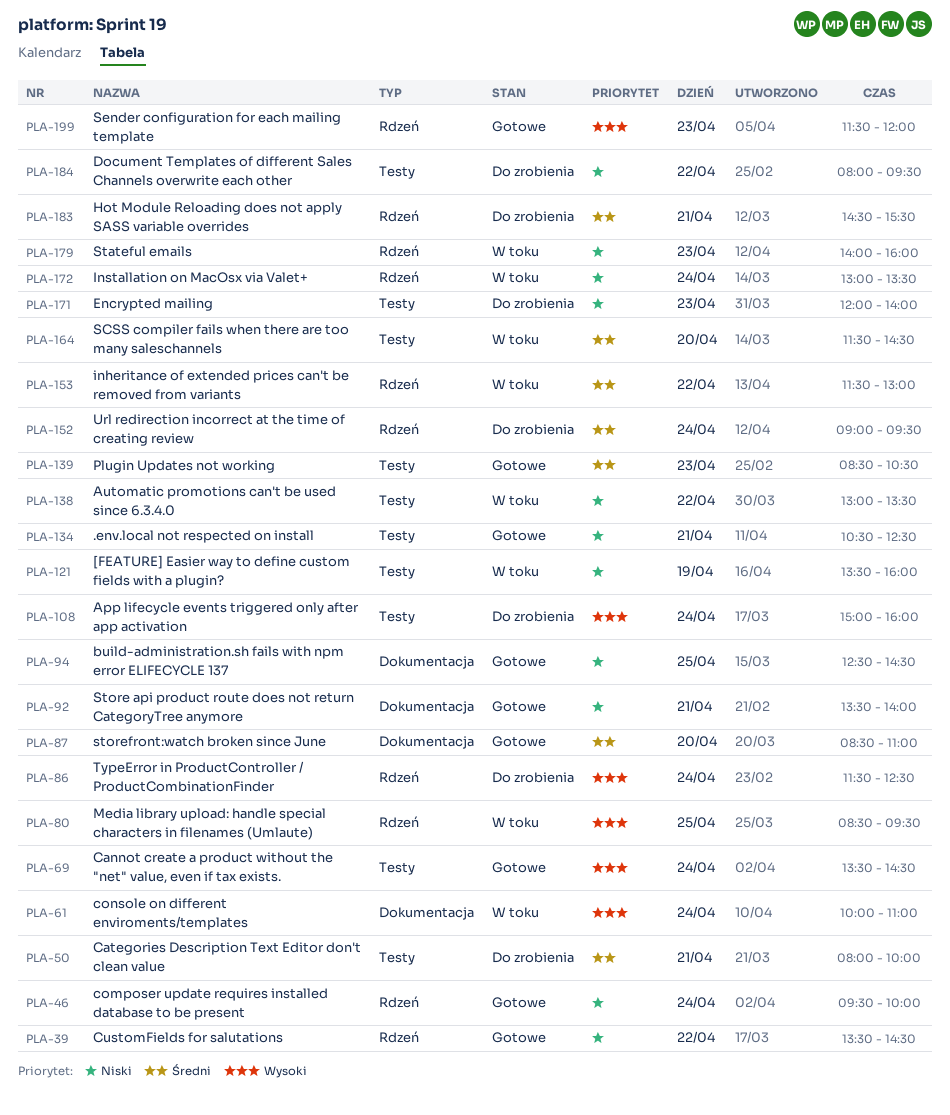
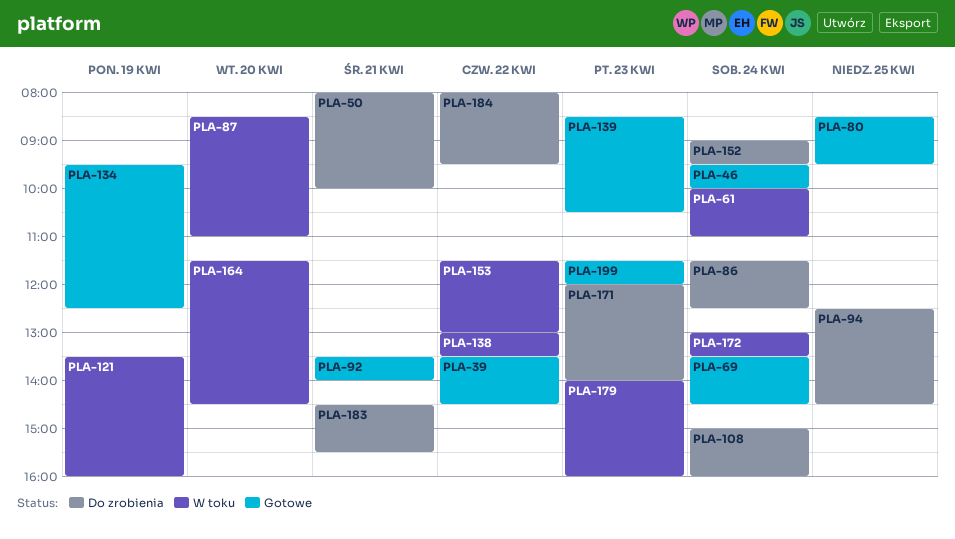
PLA-80, status: W toku -> Gotowe
PLA-87, status: Gotowe -> W toku
PLA-94, status: Gotowe -> Do zrobienia
PLA-134, day: Apr 21 -> Apr 19
PLA-134, begins: 10:30 -> 09:30

